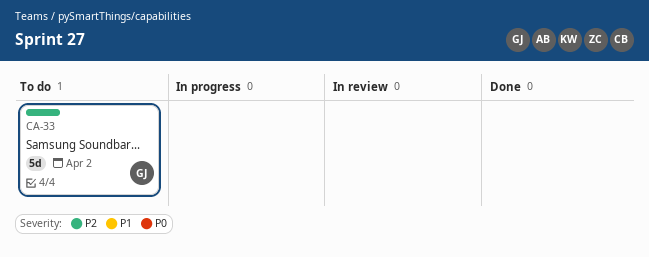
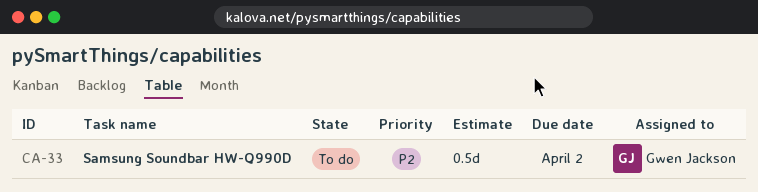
CA-33, estimate: 5d -> 0.5d

